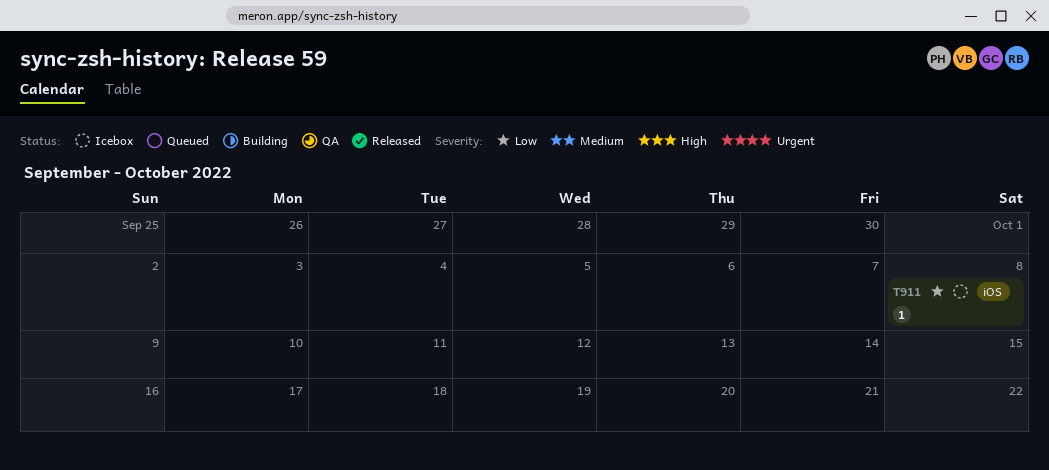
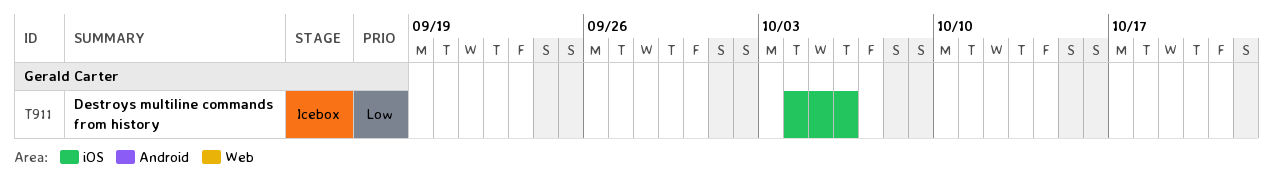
T911, due: Oct 8 -> Oct 6

